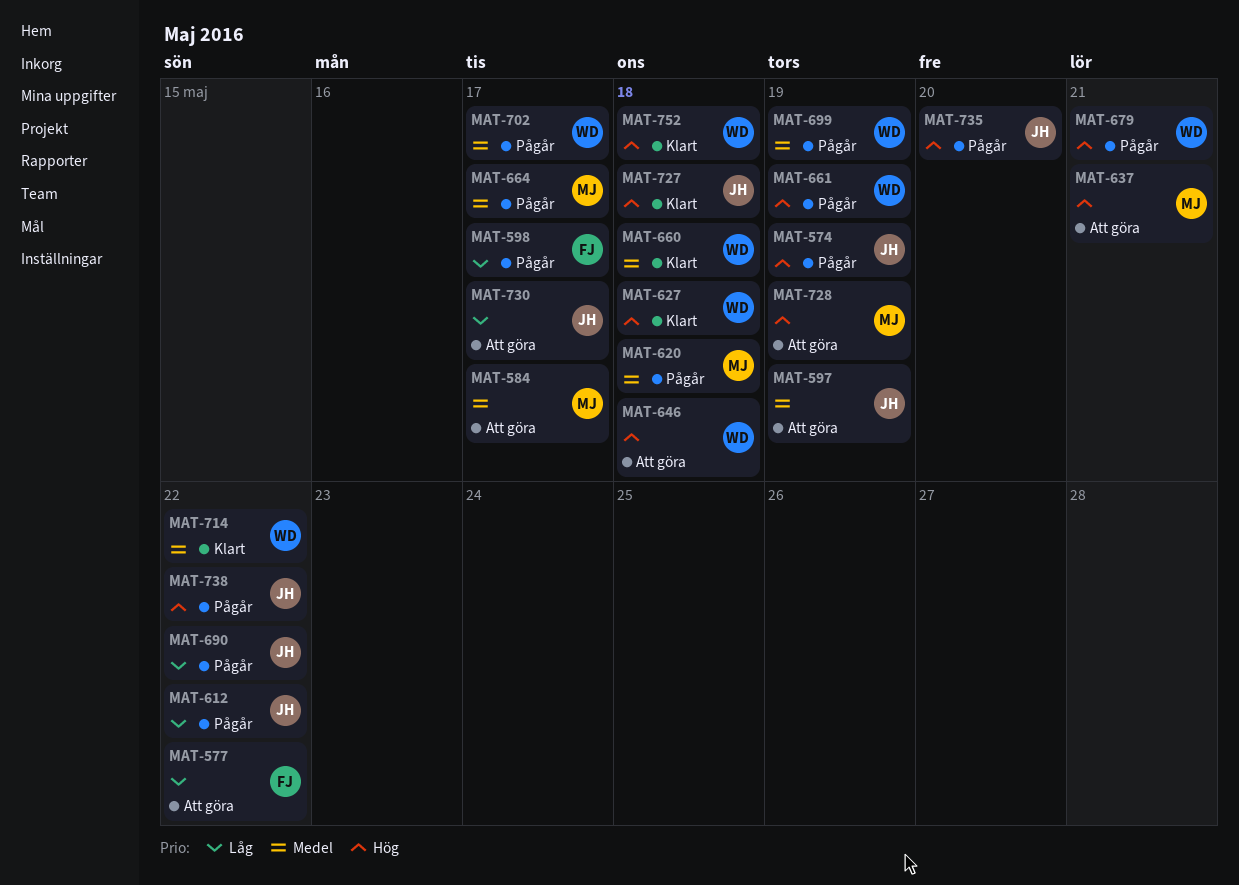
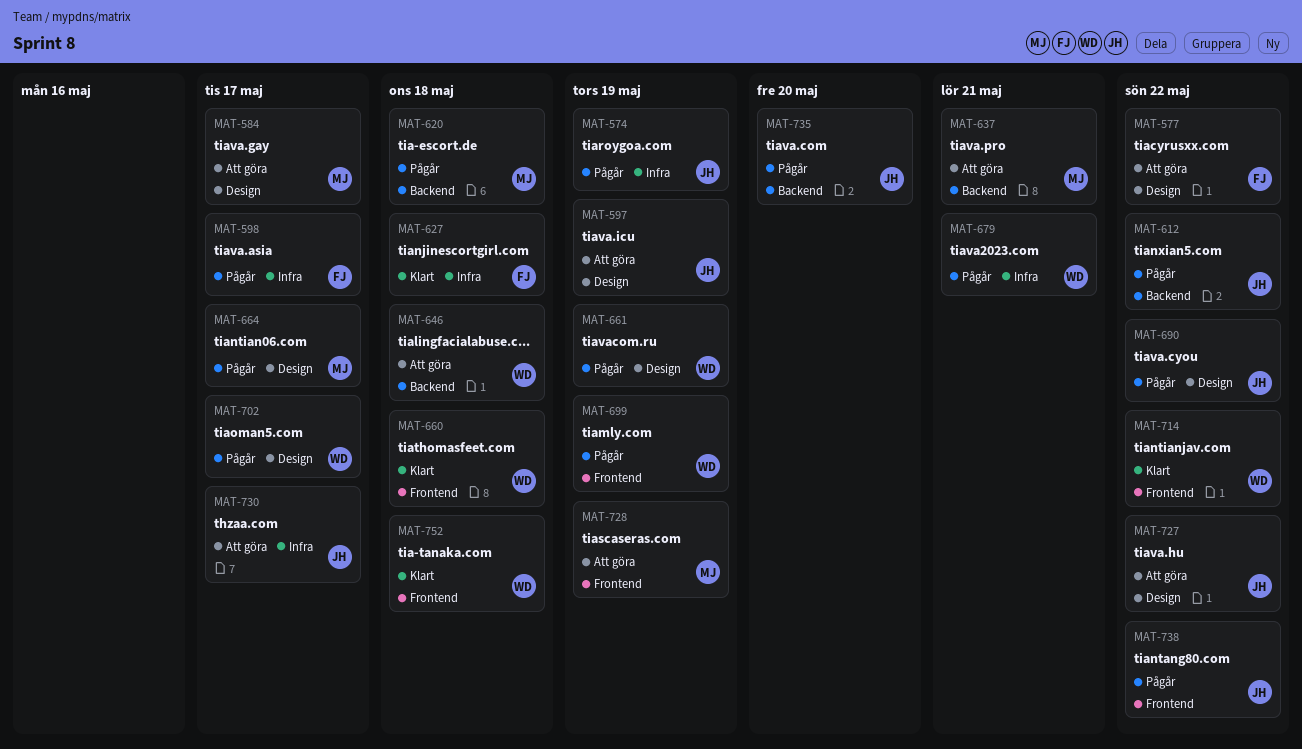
MAT-627, owner: WD -> FJ
MAT-727, status: Klart -> Att göra
MAT-727, due: May 18 -> May 22

